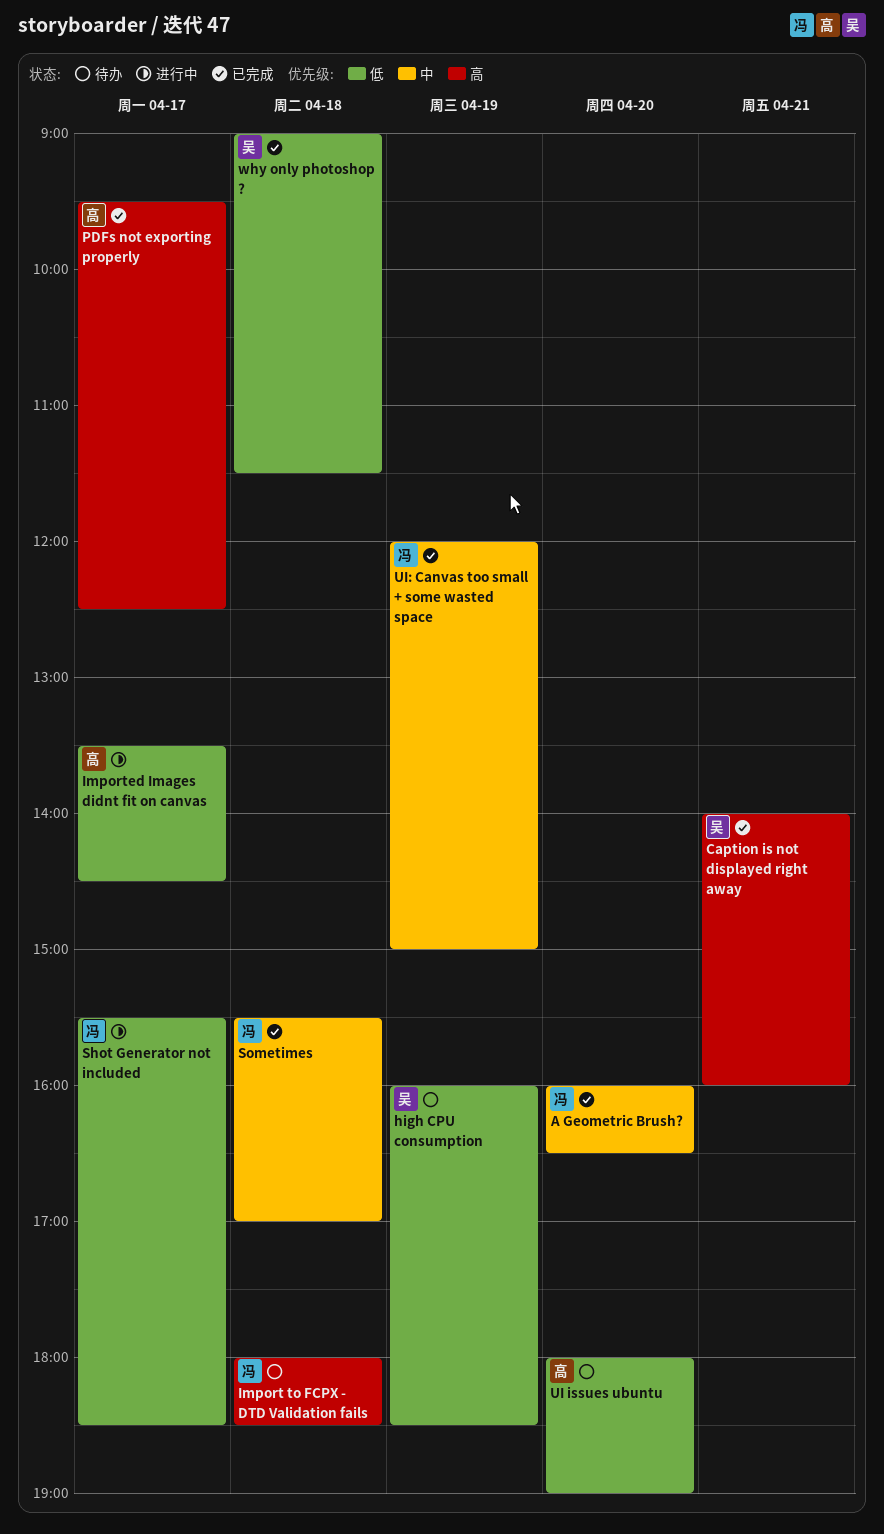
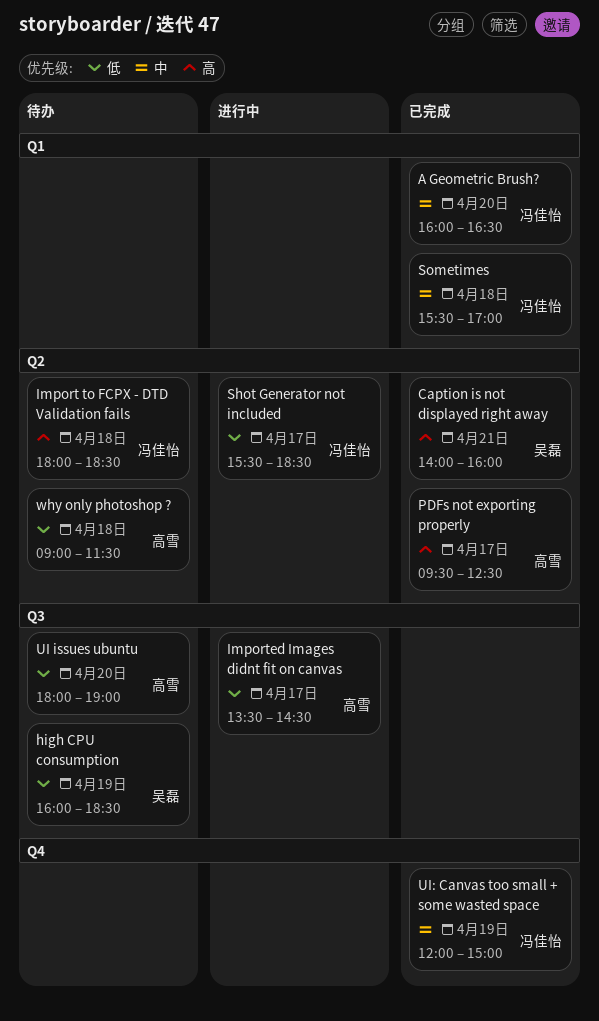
why only photoshop ?, status: 已完成 -> 待办
why only photoshop ?, owner: 吴磊 -> 高雪

